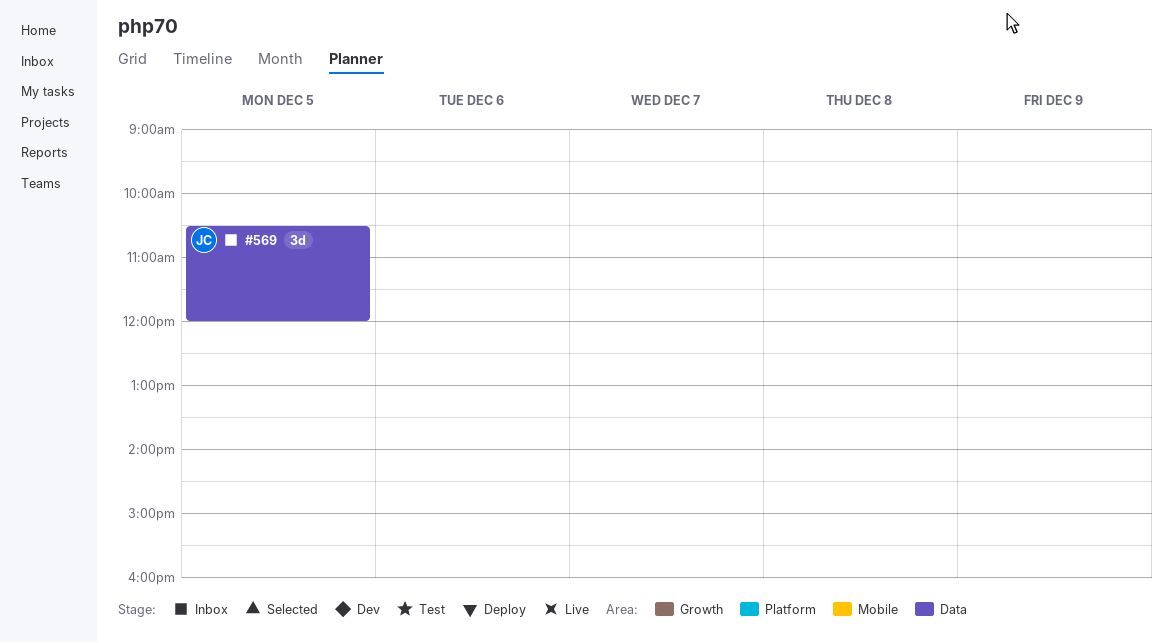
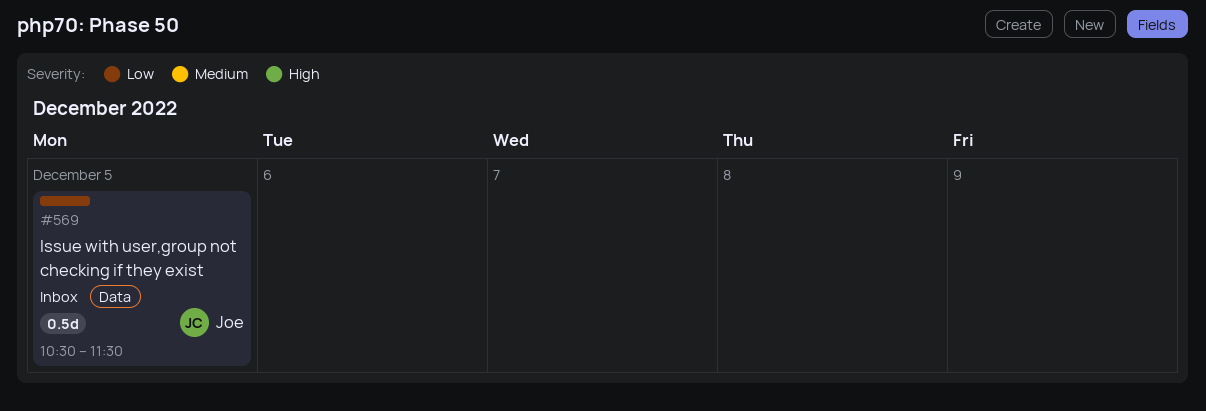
#569, estimate: 3d -> 0.5d
#569, ends: 12:00 -> 11:30

